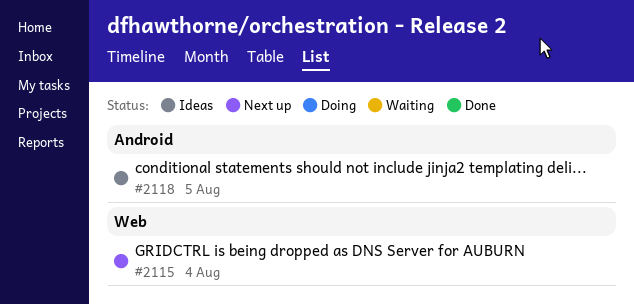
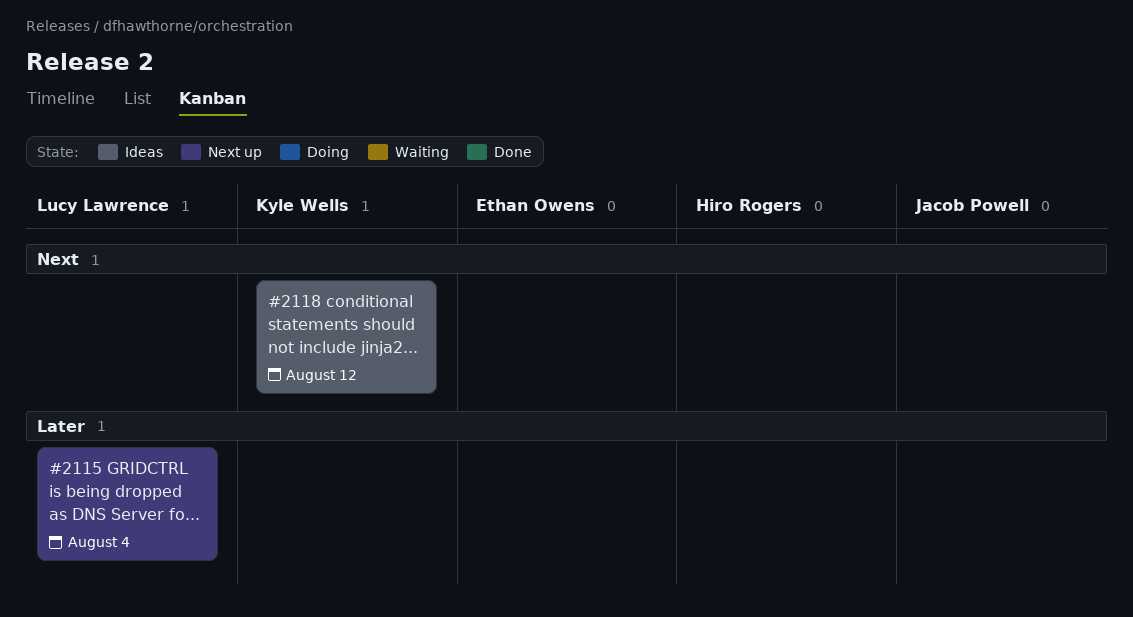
#2118, due: Aug 5 -> Aug 12

